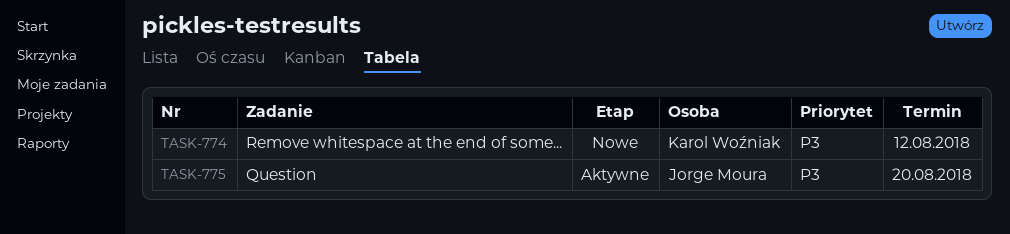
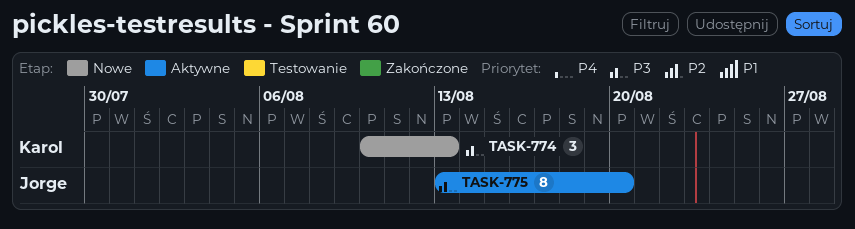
TASK-774, due: Aug 12 -> Aug 13

